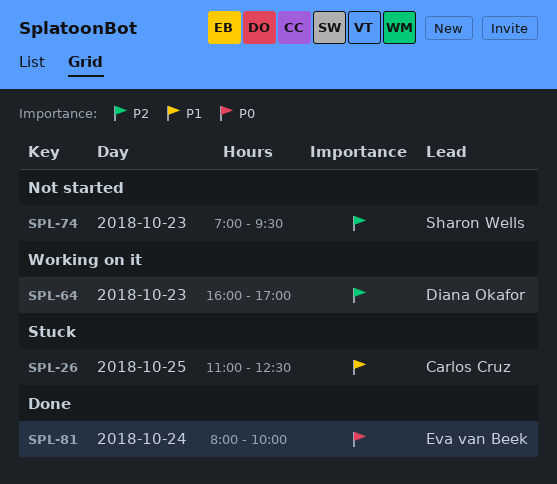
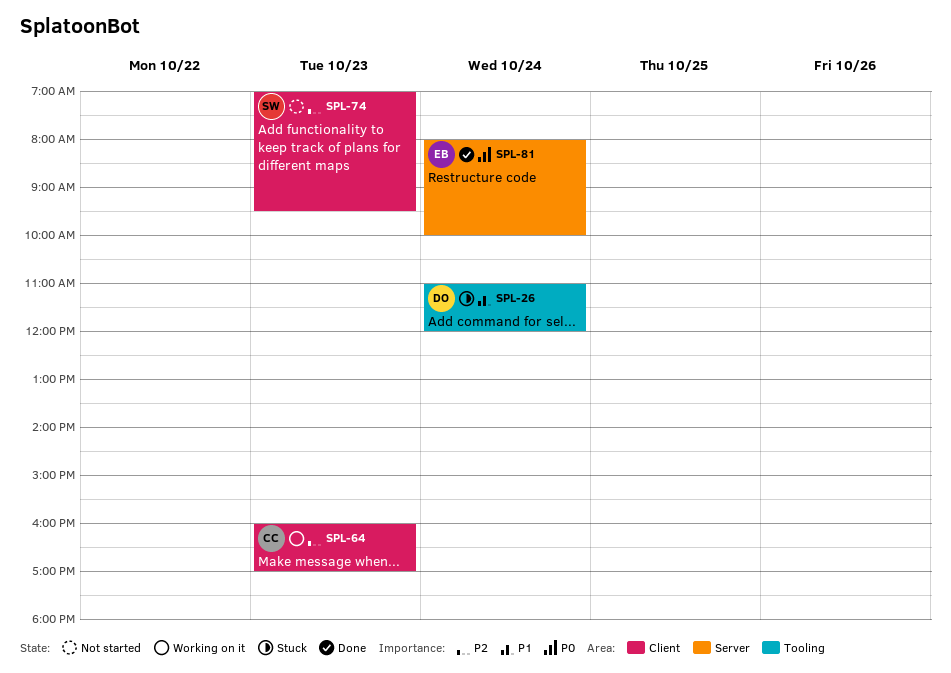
SPL-26, owner: Carlos Cruz -> Diana Okafor
SPL-26, day: Oct 25 -> Oct 24
SPL-26, ends: 12:30 -> 12:00
SPL-64, owner: Diana Okafor -> Carlos Cruz

